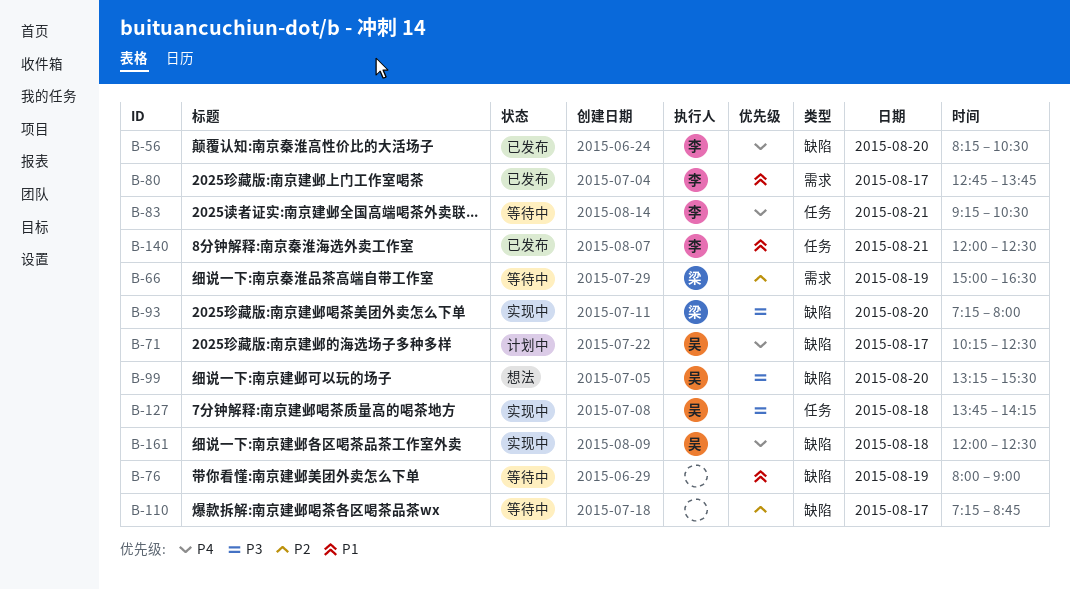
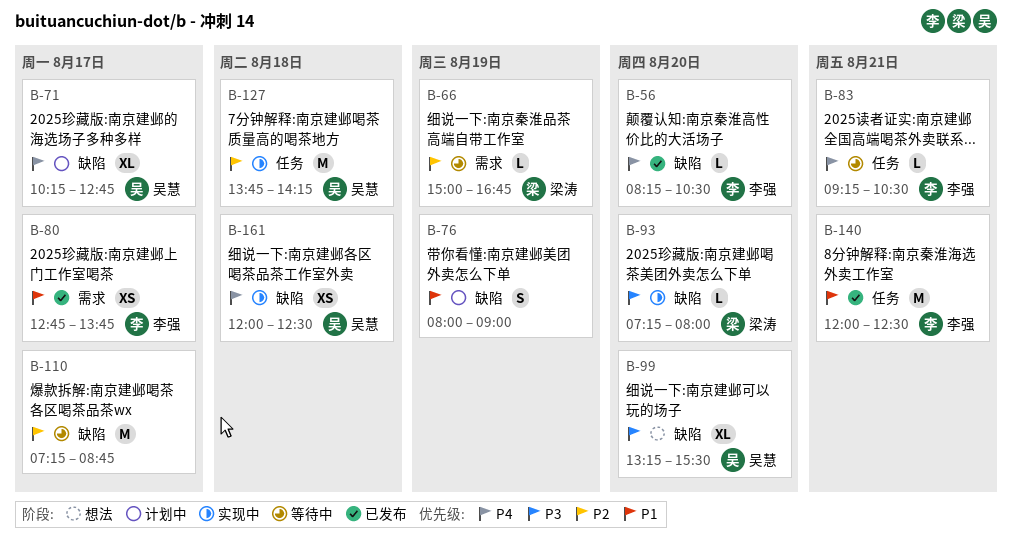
B-66, ends: 16:30 -> 16:45
B-71, ends: 12:30 -> 12:45
B-76, status: 等待中 -> 计划中
B-127, priority: P3 -> P2

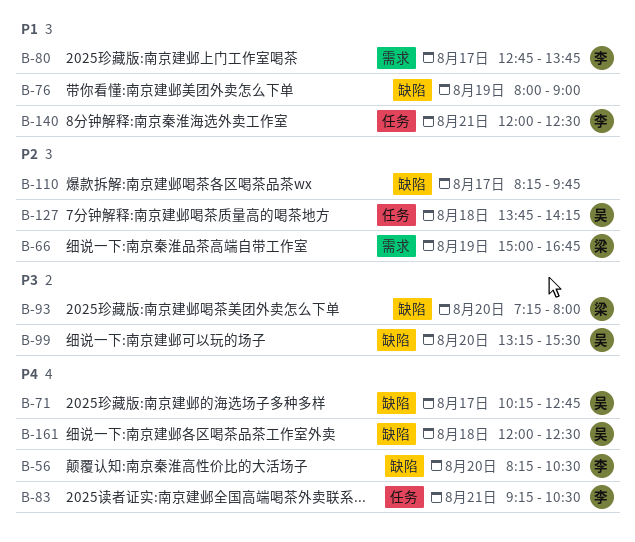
B-110, begins: 07:15 -> 08:15
B-110, ends: 08:45 -> 09:45

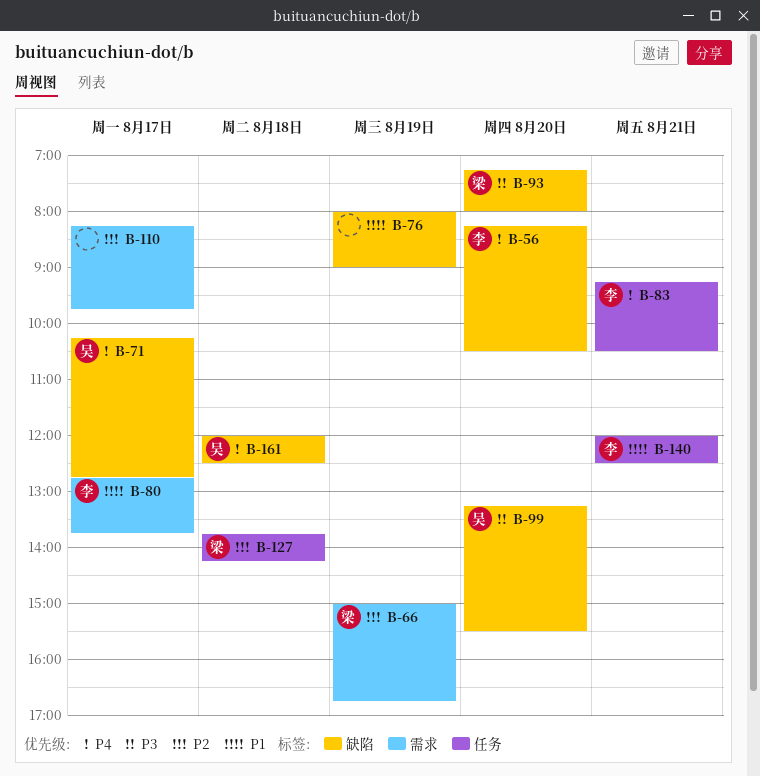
B-110, label: 缺陷 -> 需求
B-127, owner: 吴 -> 梁

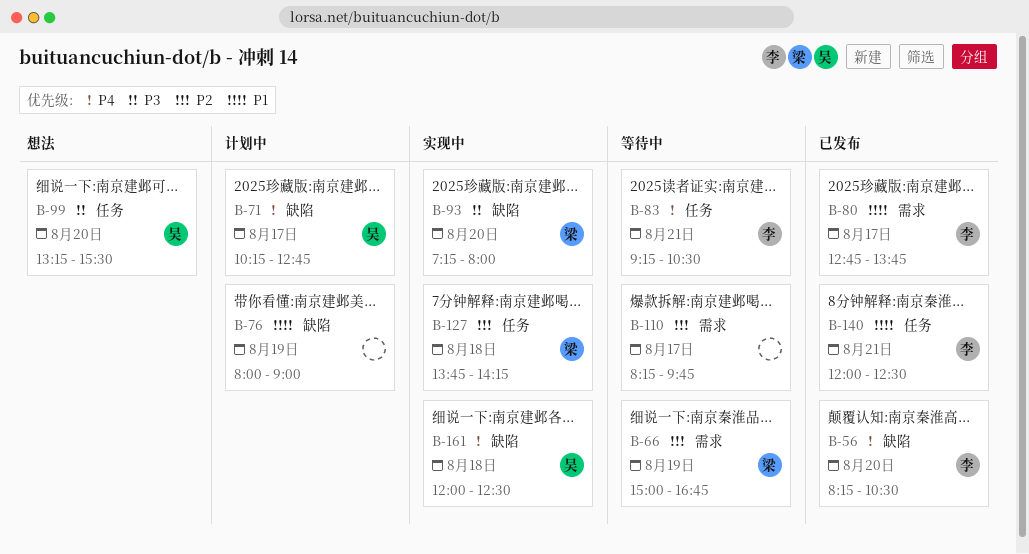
B-99, label: 缺陷 -> 任务

